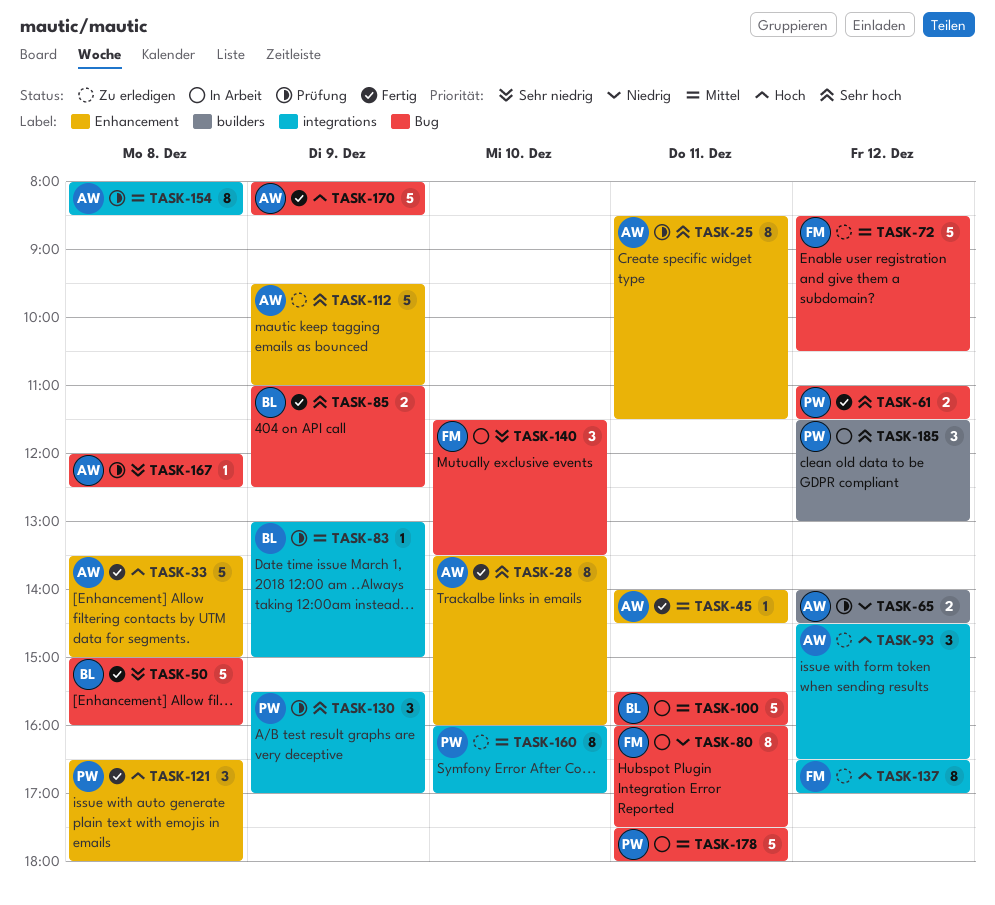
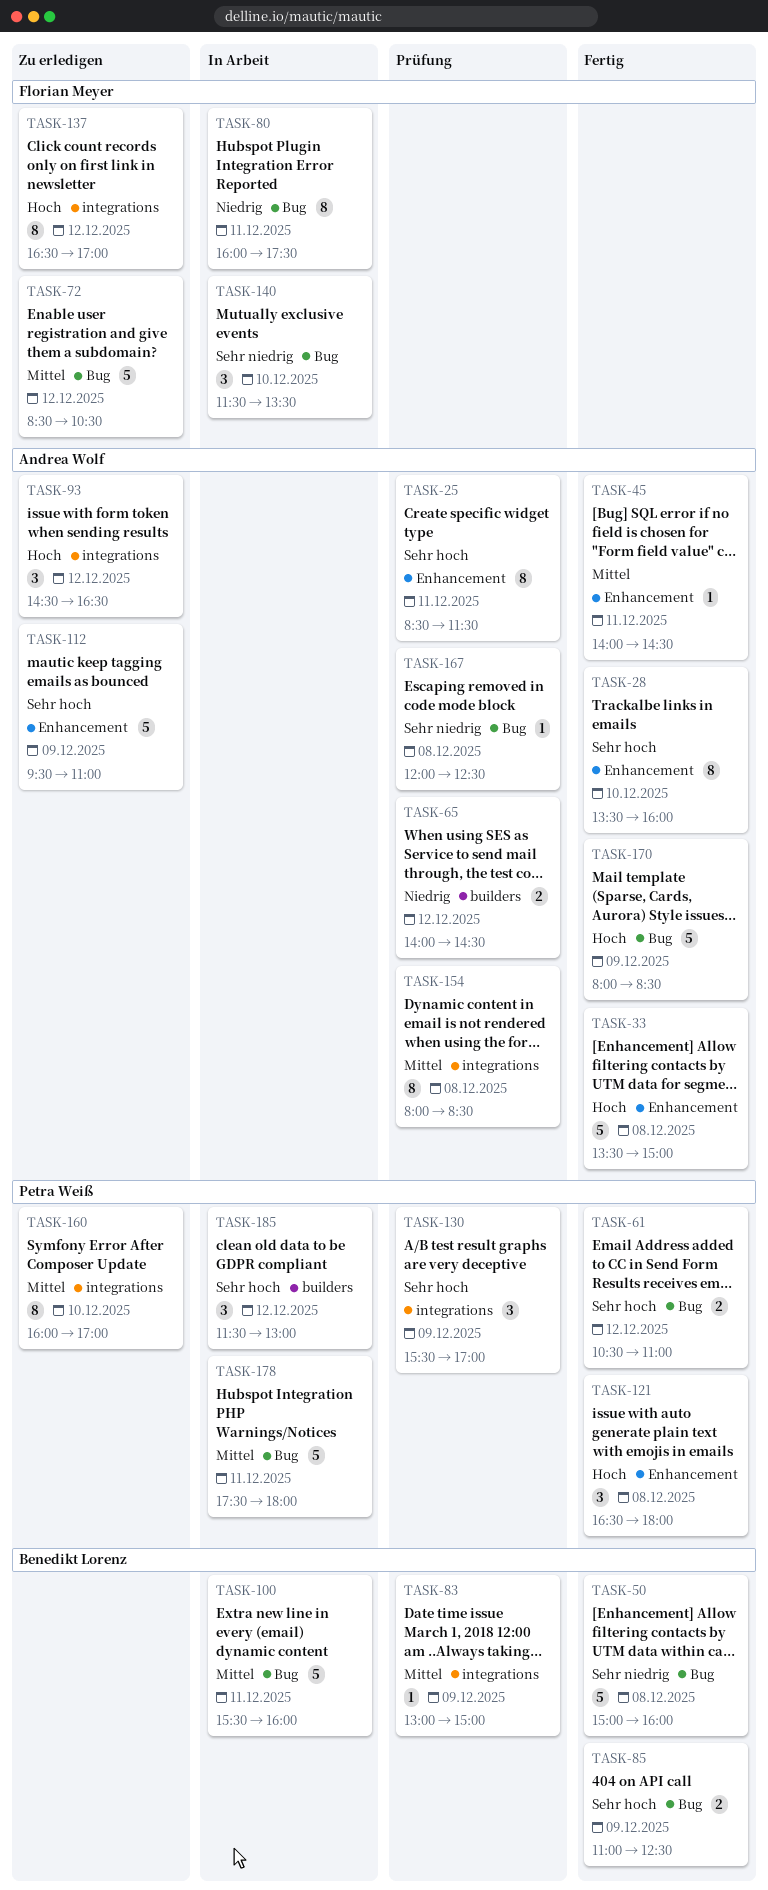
TASK-61, begins: 11:00 -> 10:30
TASK-61, ends: 11:30 -> 11:00

